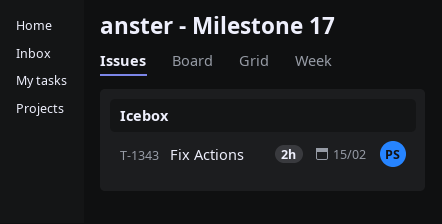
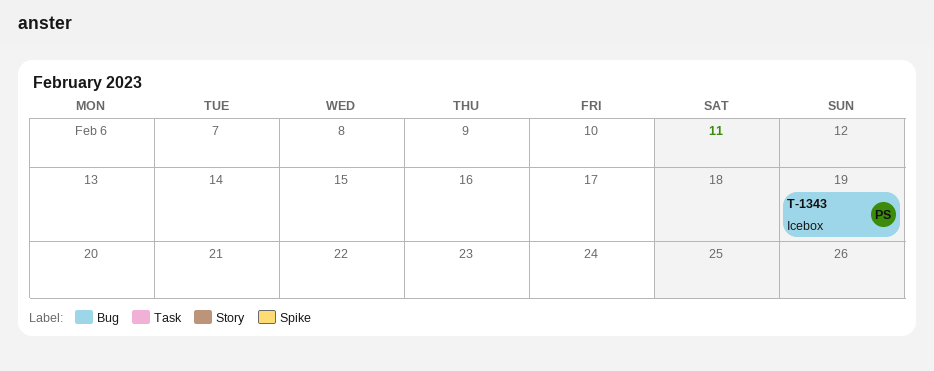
T-1343, due: Feb 15 -> Feb 19

